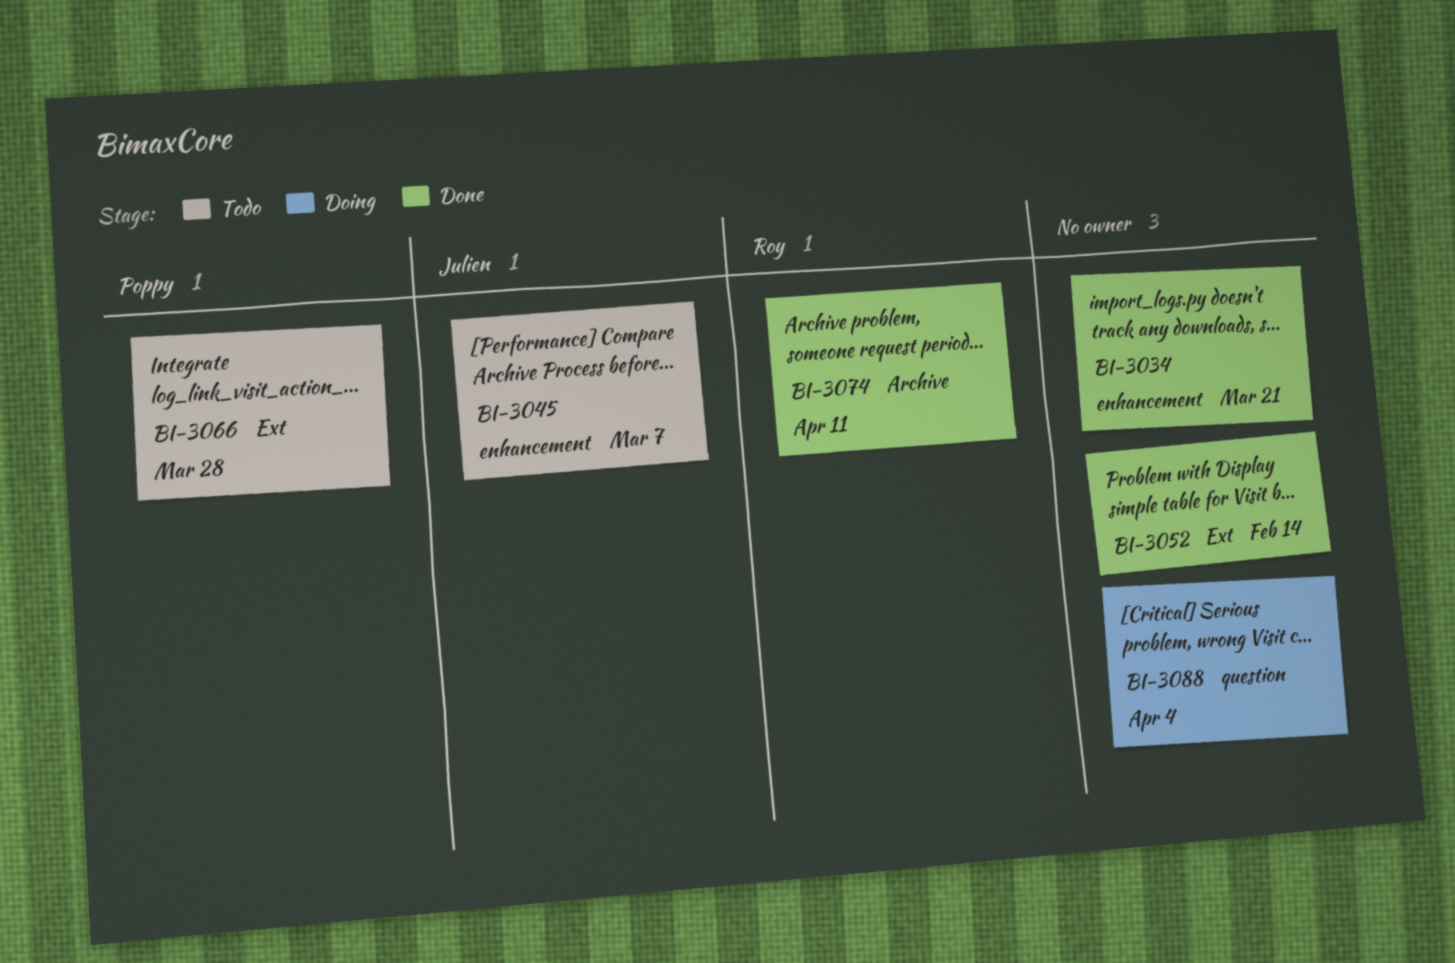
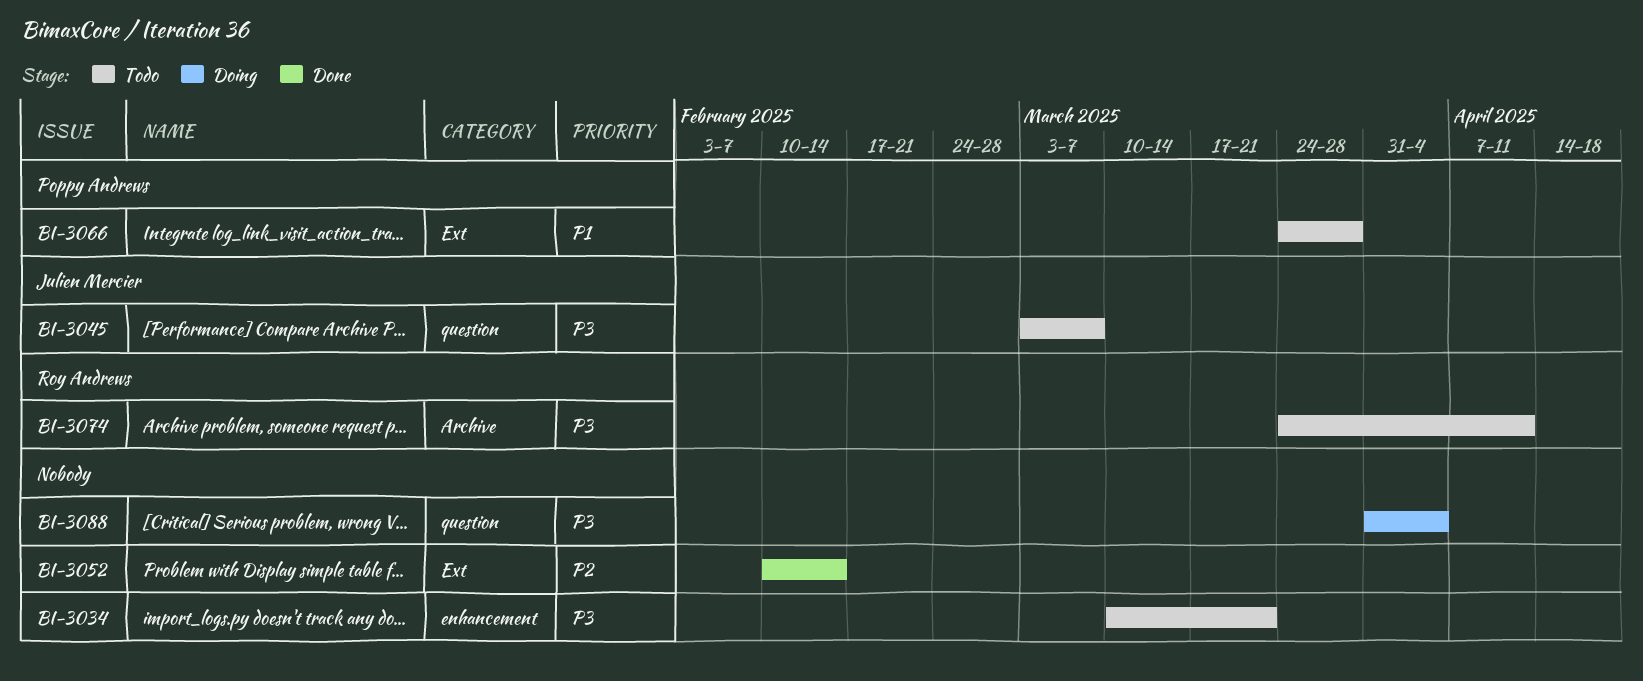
BI-3034, status: Done -> Todo
BI-3045, label: enhancement -> question
BI-3074, status: Done -> Todo

